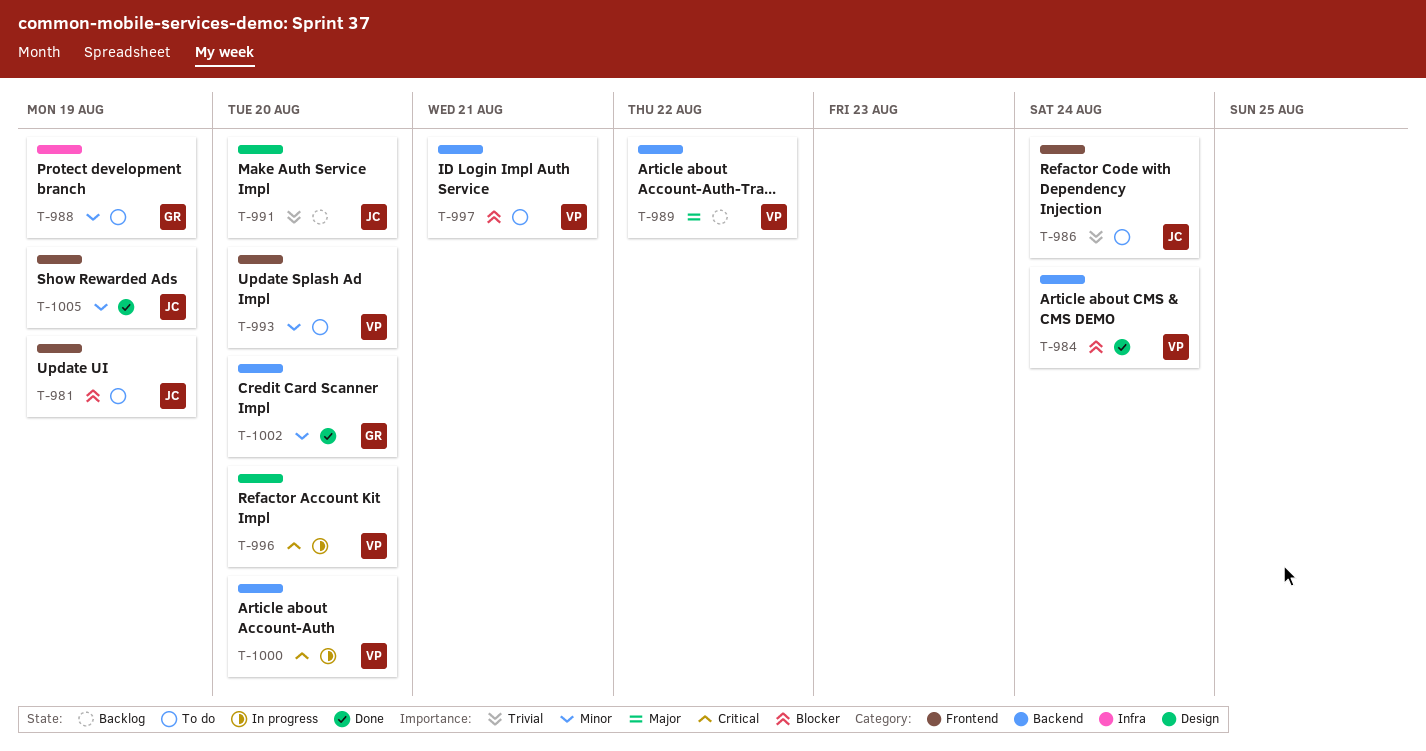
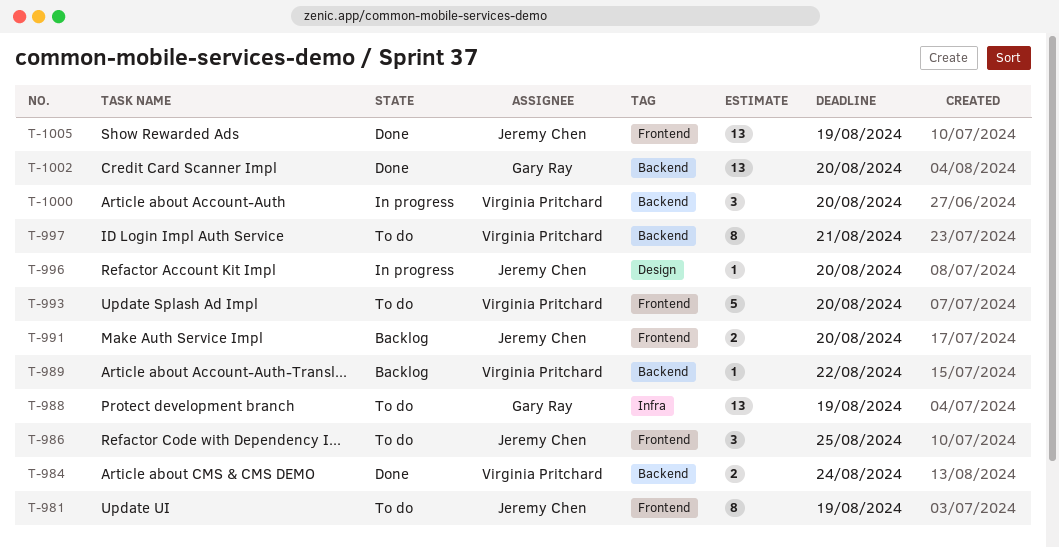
T-986, due: Aug 24 -> Aug 25
T-991, label: Design -> Frontend
T-996, owner: Virginia Pritchard -> Jeremy Chen

